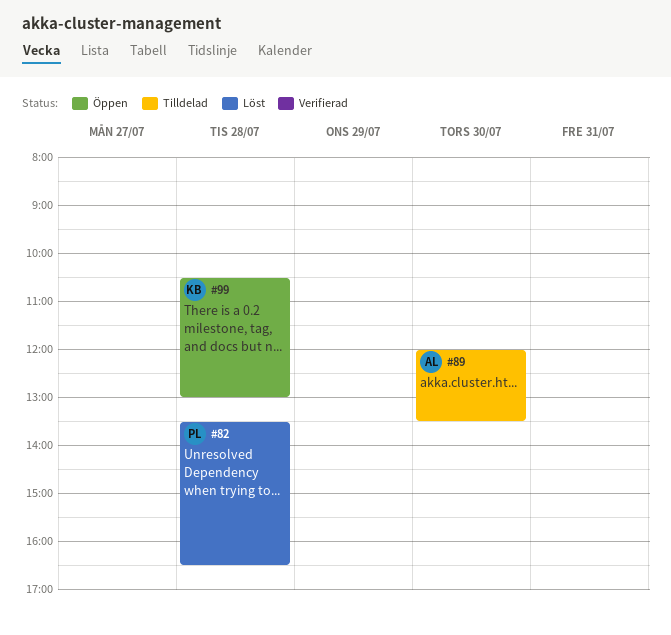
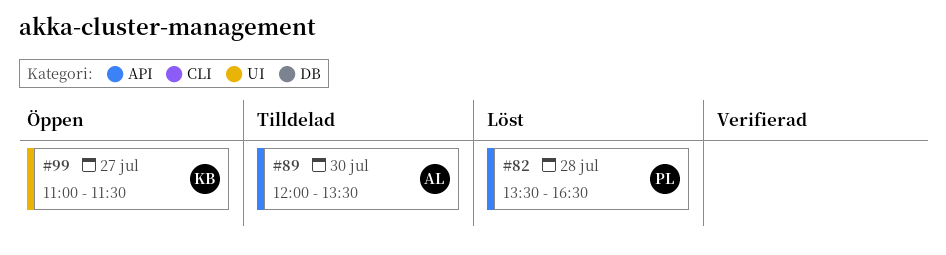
#99, day: Jul 28 -> Jul 27
#99, begins: 10:30 -> 11:00
#99, ends: 13:00 -> 11:30

